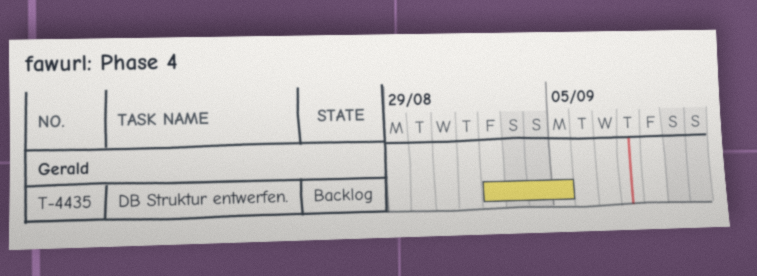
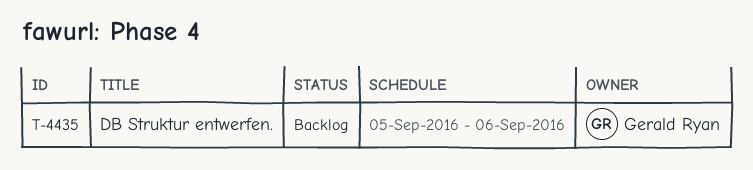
T-4435, start: Sep 2 -> Sep 5
T-4435, due: Sep 5 -> Sep 6

